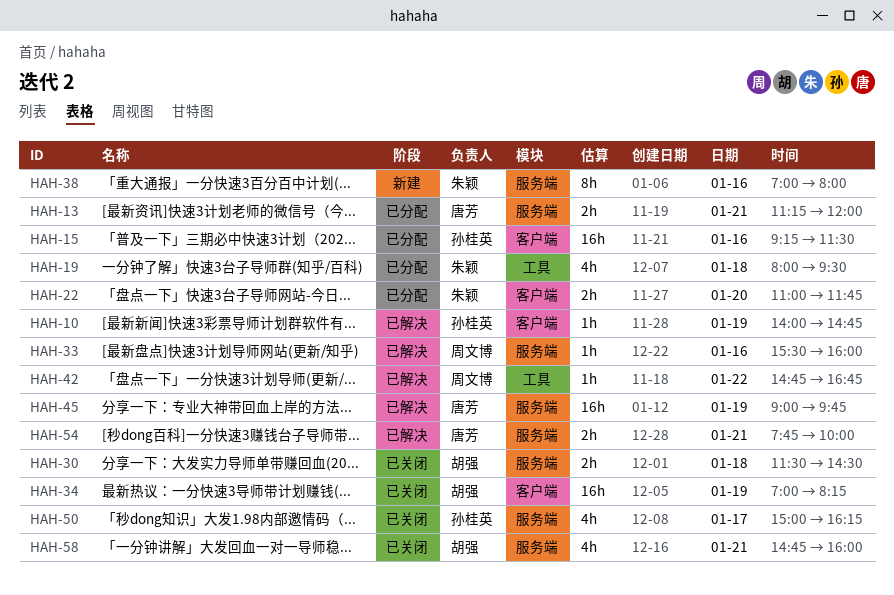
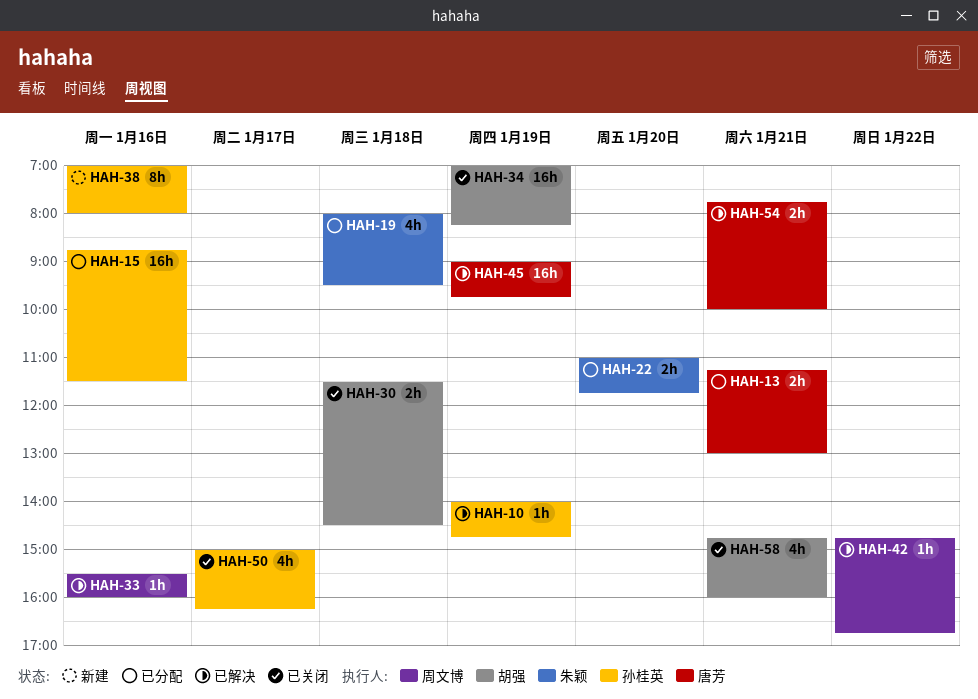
HAH-13, ends: 12:00 -> 13:00
HAH-15, begins: 09:15 -> 08:45
HAH-38, owner: 朱颖 -> 孙桂英

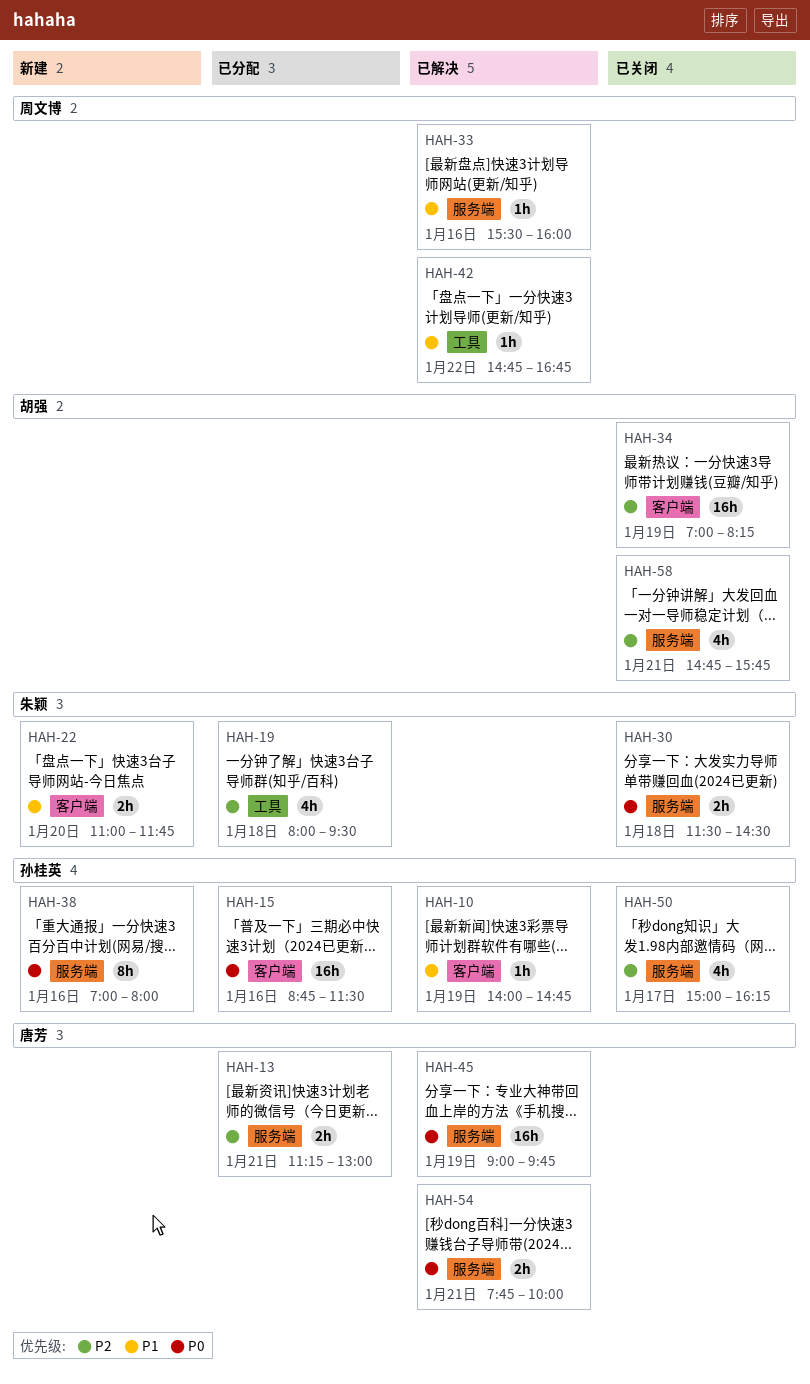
HAH-22, status: 已分配 -> 新建
HAH-30, owner: 胡强 -> 朱颖
HAH-58, ends: 16:00 -> 15:45

